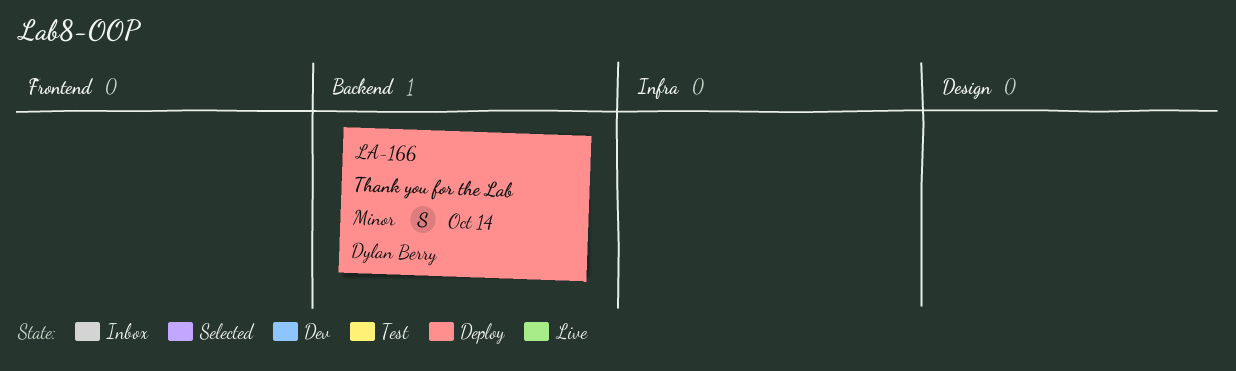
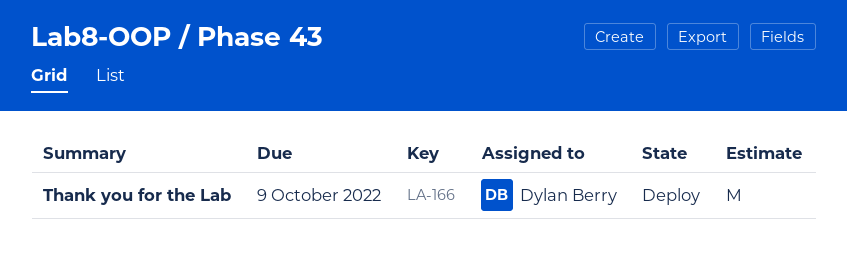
LA-166, estimate: S -> M
LA-166, due: Oct 14 -> Oct 9

